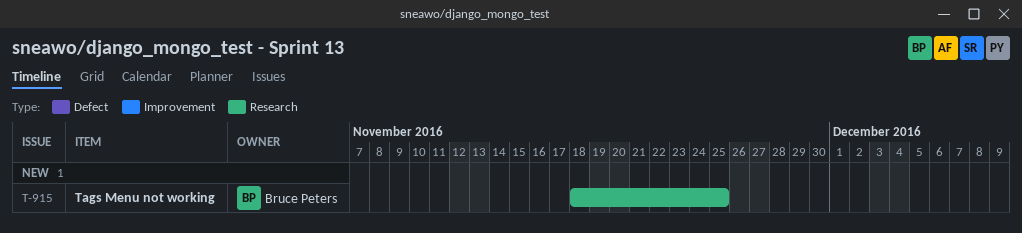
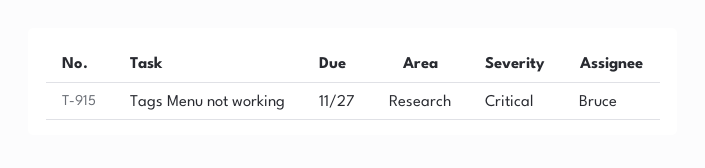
T-915, due: Nov 25 -> Nov 27

